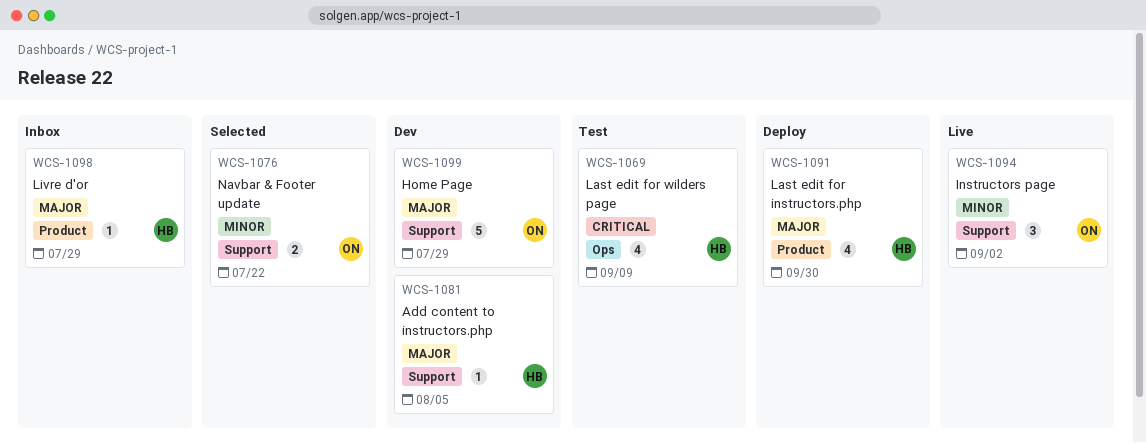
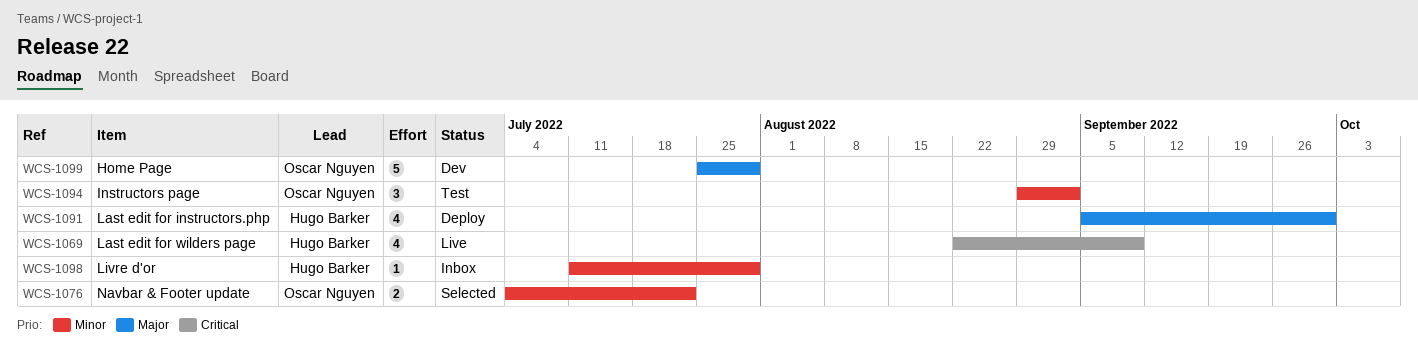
WCS-1069, status: Test -> Live
WCS-1081: present -> none
WCS-1094, status: Live -> Test
WCS-1098, priority: Major -> Minor

